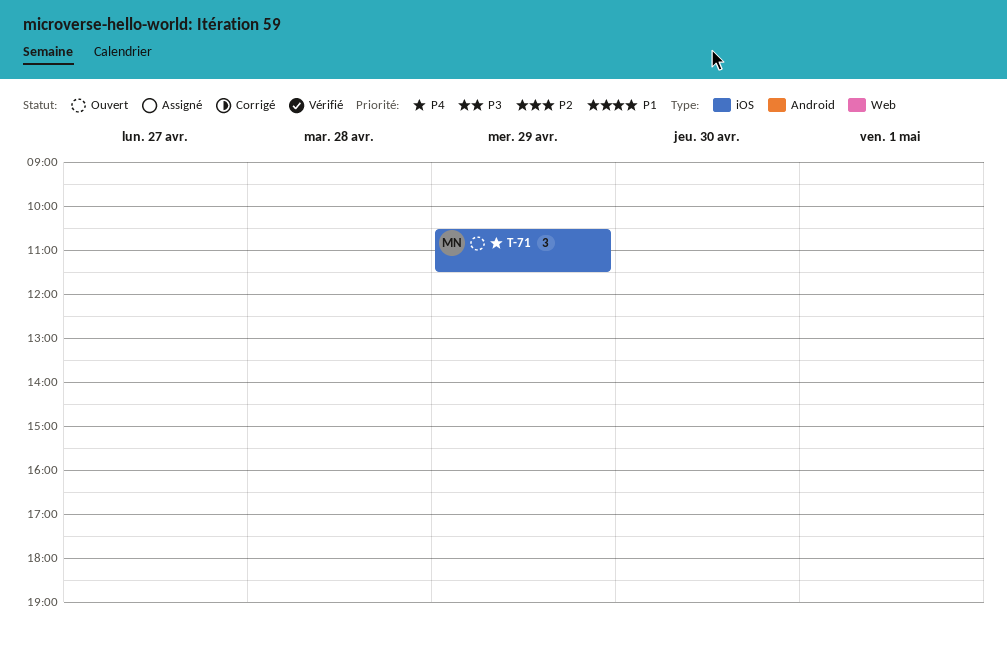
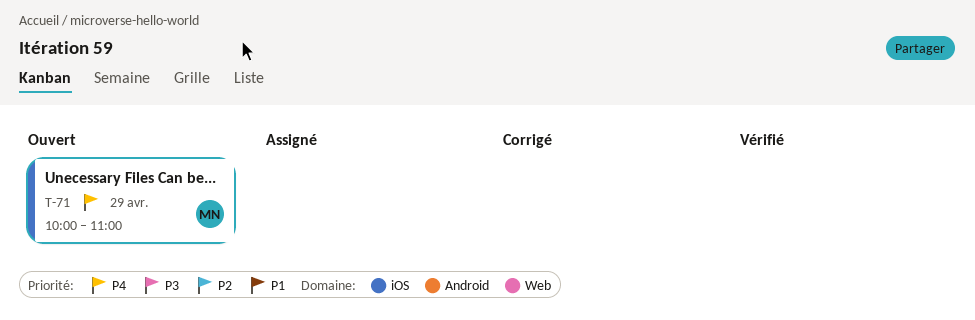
T-71, begins: 10:30 -> 10:00
T-71, ends: 11:30 -> 11:00

